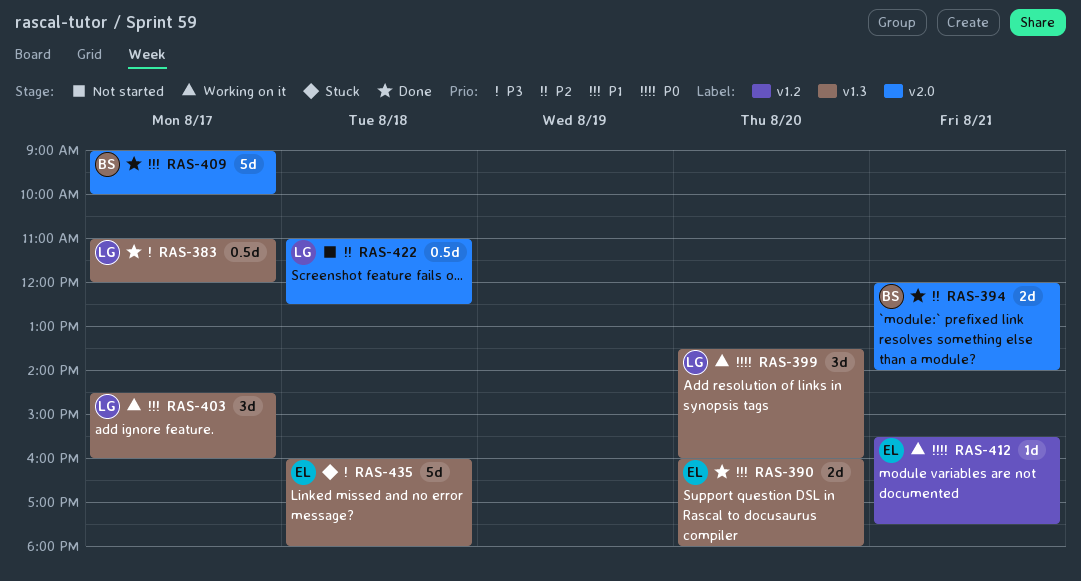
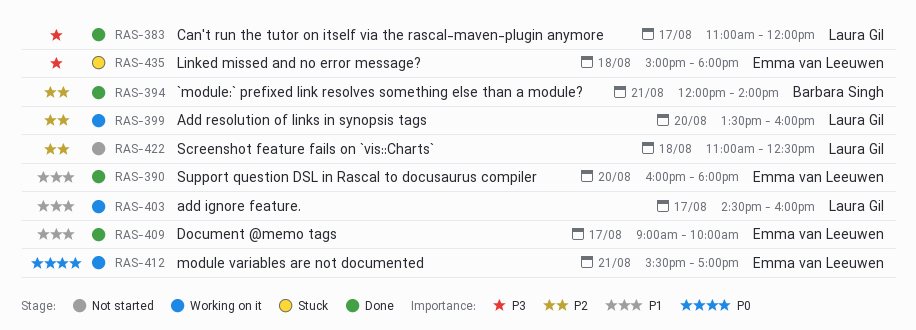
RAS-399, priority: P0 -> P2
RAS-409, owner: Barbara Singh -> Emma van Leeuwen
RAS-412, ends: 17:30 -> 17:00
RAS-435, begins: 16:00 -> 15:00

